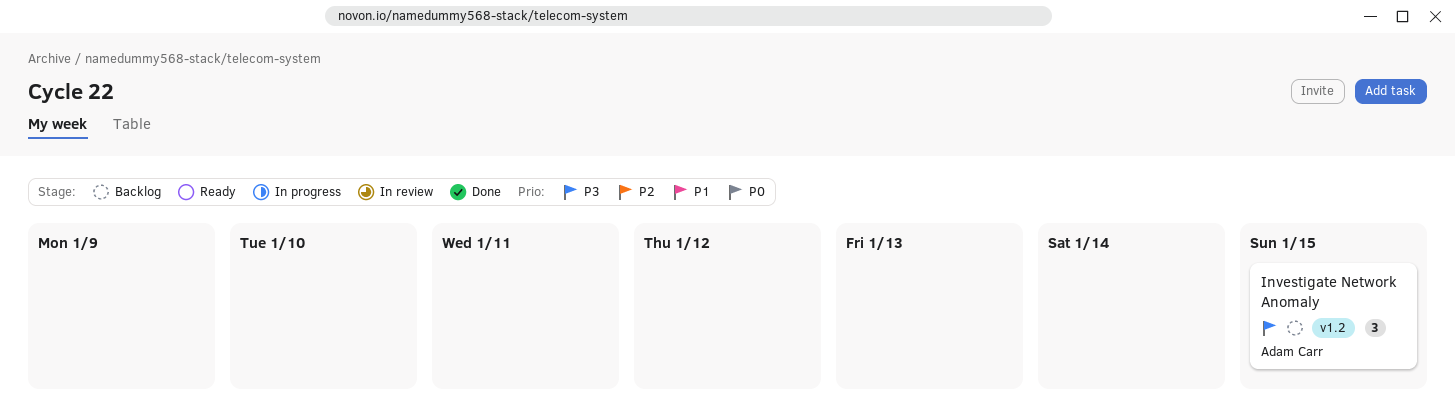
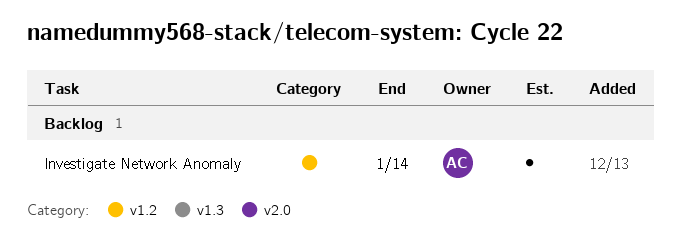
Investigate Network Anomaly, estimate: 3 -> 1
Investigate Network Anomaly, due: Jan 15 -> Jan 14

